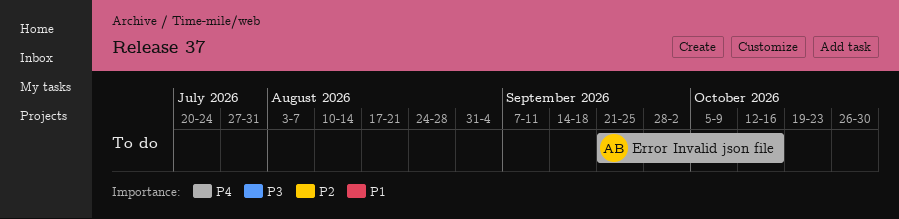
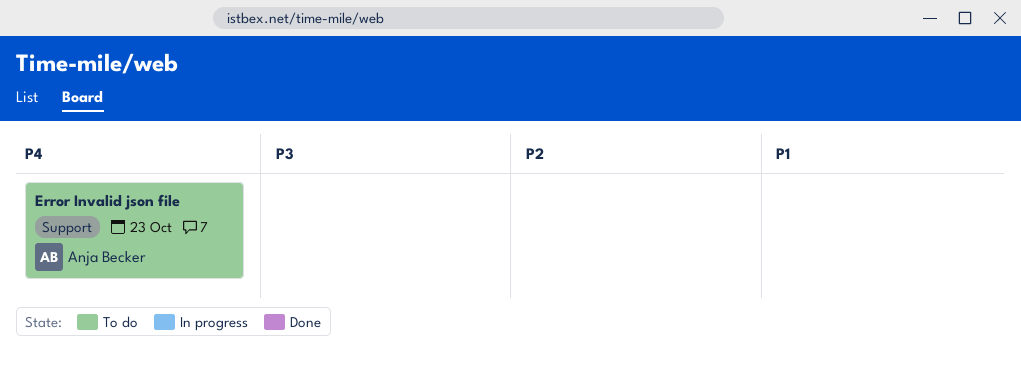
Error Invalid json file, due: Oct 16 -> Oct 23

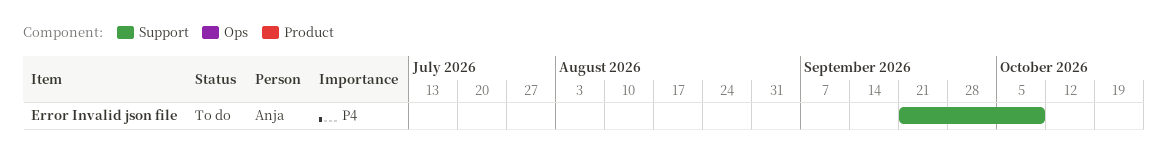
Error Invalid json file, due: Oct 23 -> Oct 9

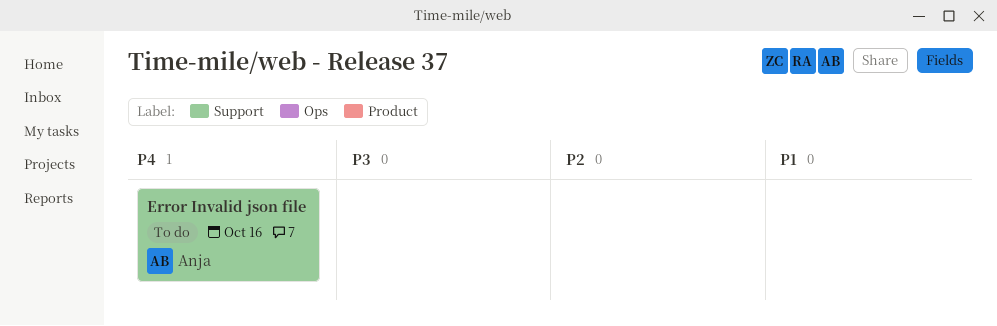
Error Invalid json file, due: Oct 9 -> Oct 16

